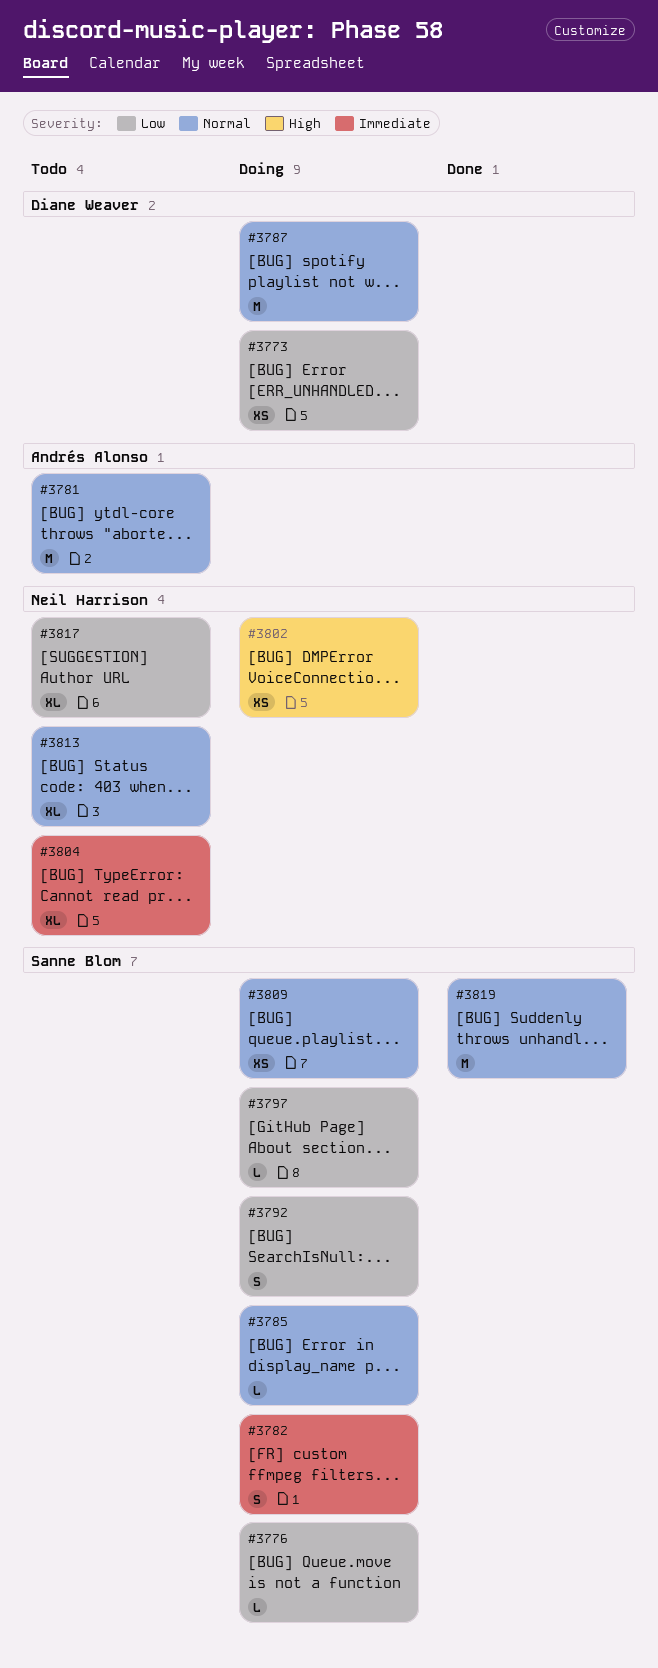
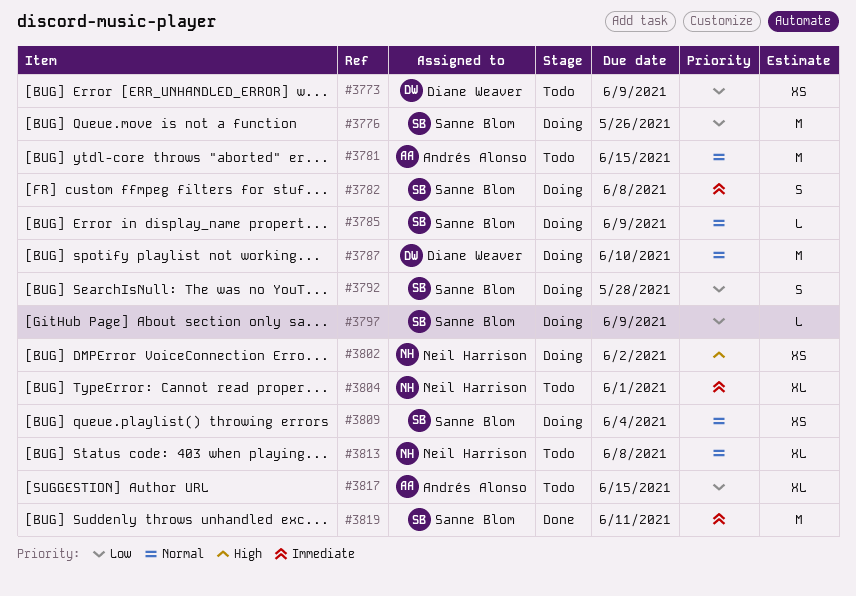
#3773, status: Doing -> Todo
#3776, estimate: L -> M
#3817, owner: Neil Harrison -> Andrés Alonso
#3819, priority: Normal -> Immediate

